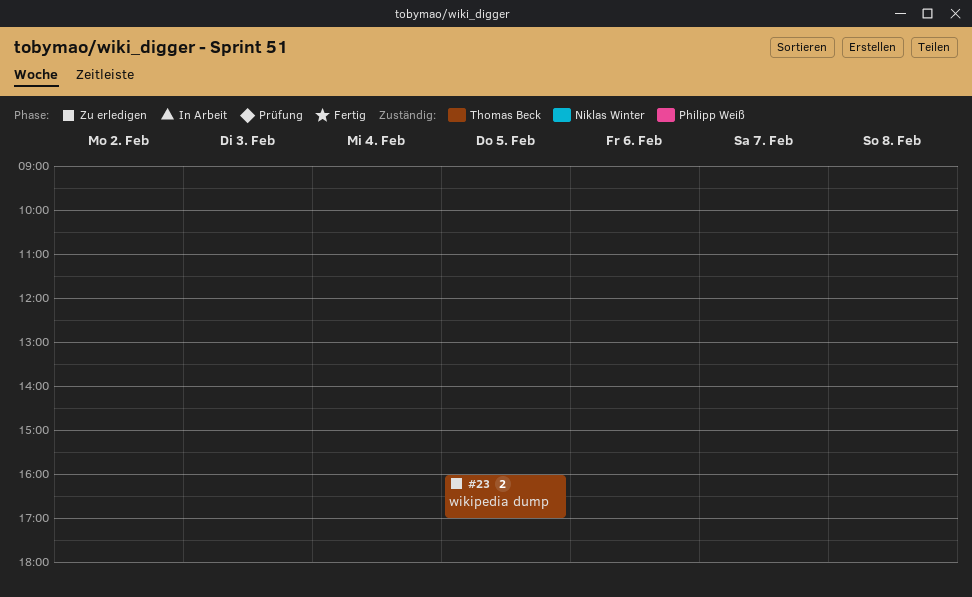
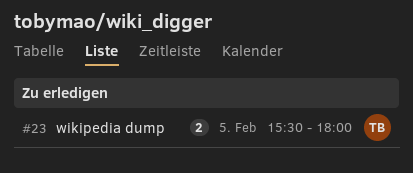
#23, begins: 16:00 -> 15:30
#23, ends: 17:00 -> 18:00

